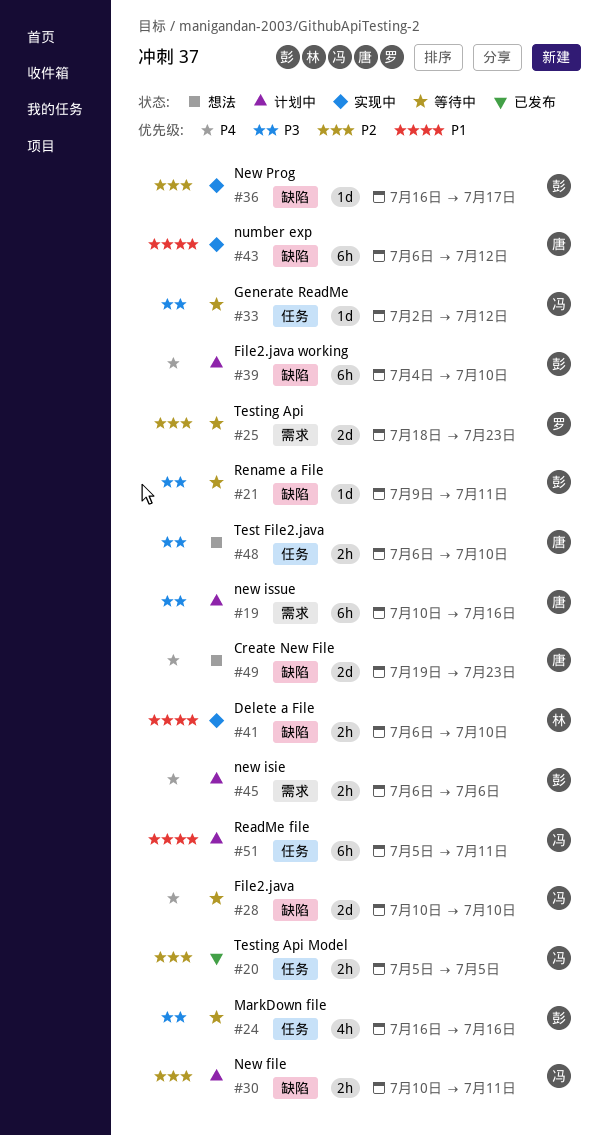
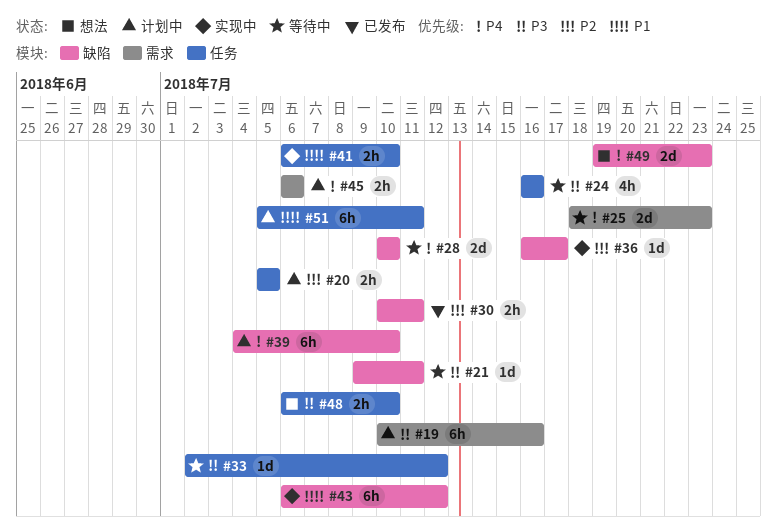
#20, status: 已发布 -> 计划中
#25, priority: P2 -> P4
#30, status: 计划中 -> 已发布
#41, label: 缺陷 -> 任务

